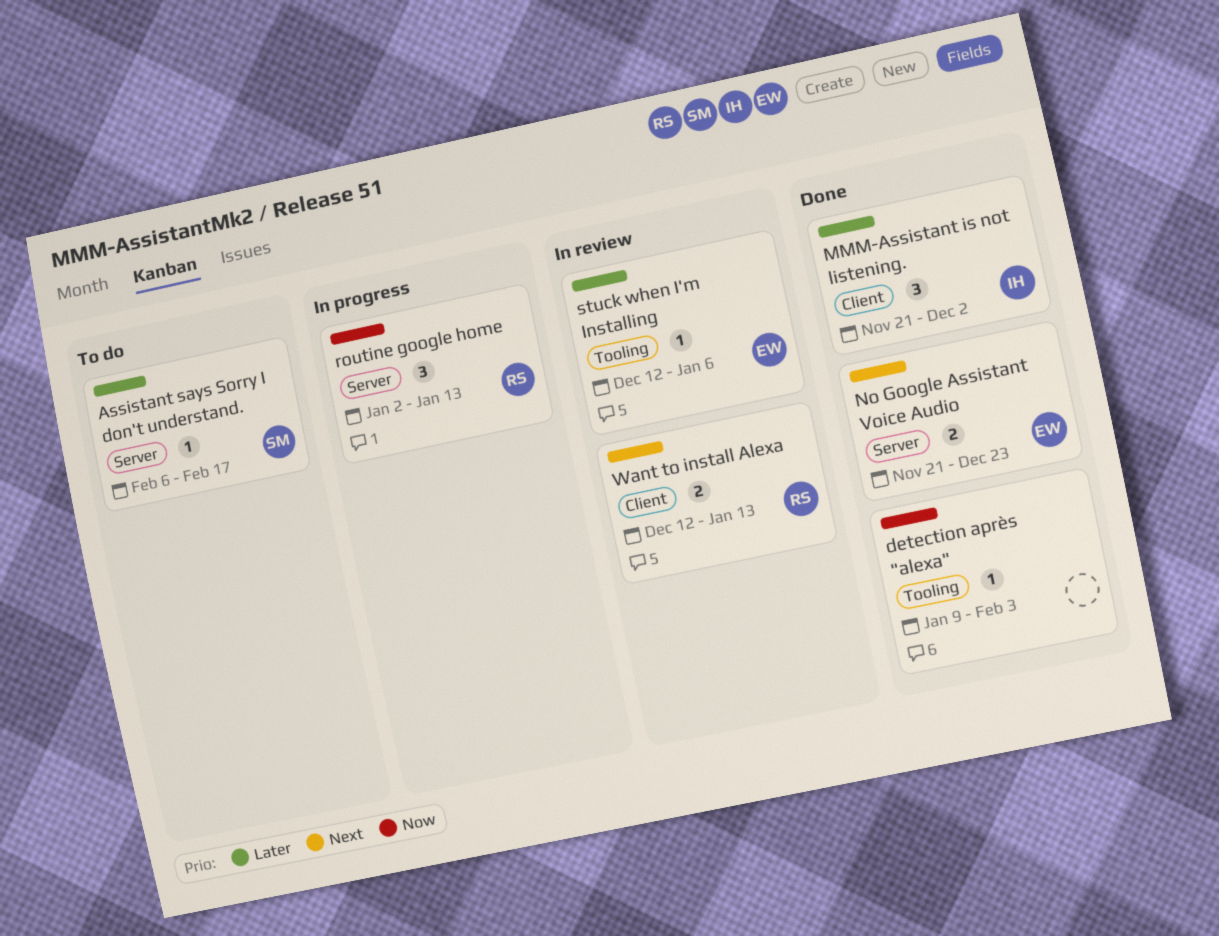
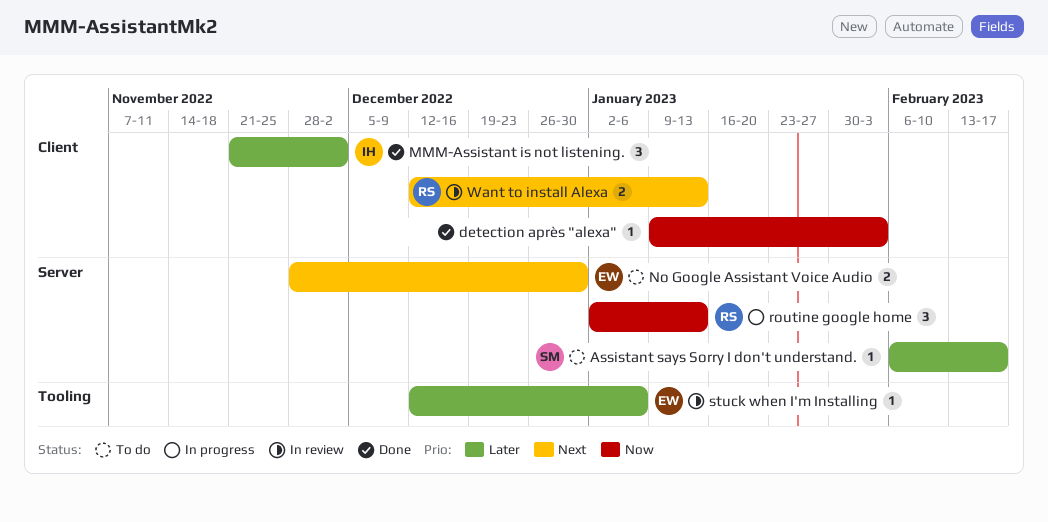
detection après "alexa", label: Tooling -> Client
No Google Assistant Voice Audio, status: Done -> To do
No Google Assistant Voice Audio, start: Nov 21 -> Nov 28
No Google Assistant Voice Audio, due: Dec 23 -> Dec 30

